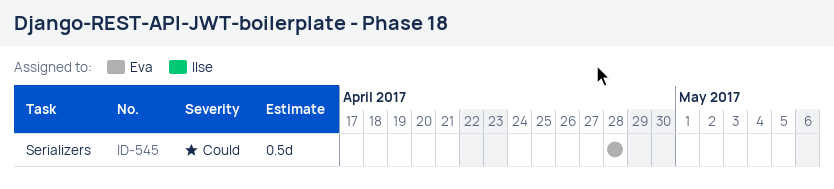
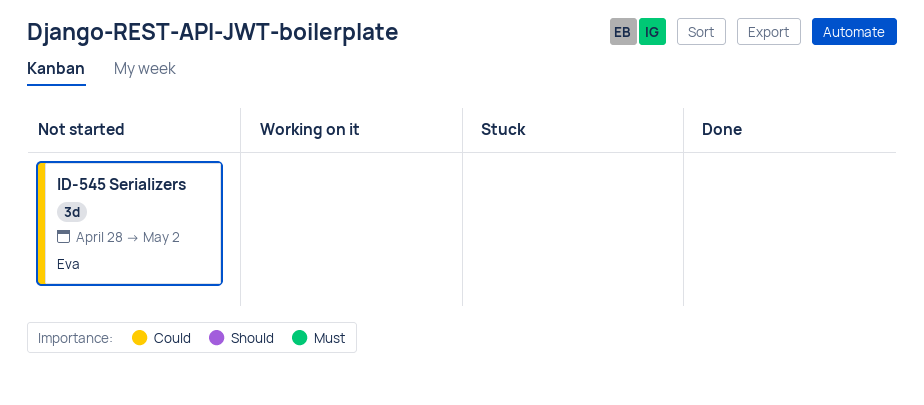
ID-545, estimate: 0.5d -> 3d
ID-545, due: Apr 28 -> May 2

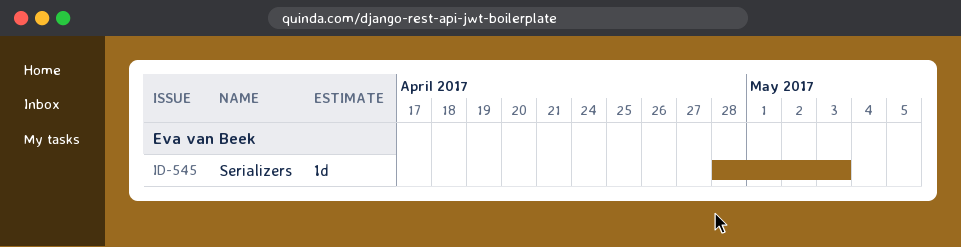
ID-545, estimate: 3d -> 1d
ID-545, due: May 2 -> May 3

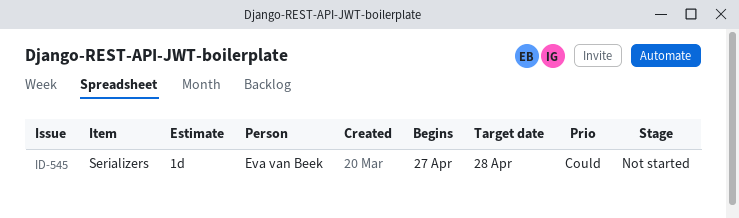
ID-545, start: Apr 28 -> Apr 27
ID-545, due: May 3 -> Apr 28

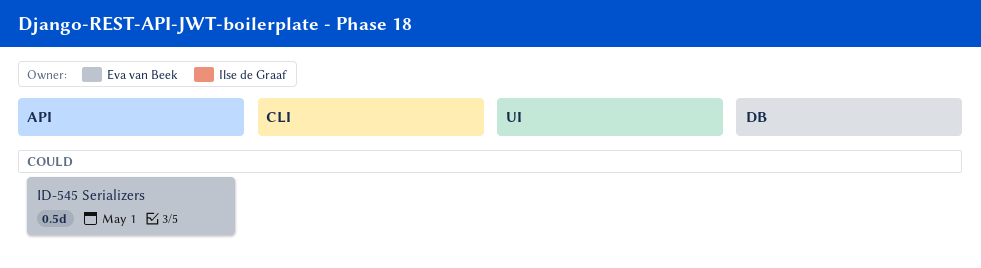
ID-545, estimate: 1d -> 0.5d
ID-545, due: Apr 28 -> May 1

